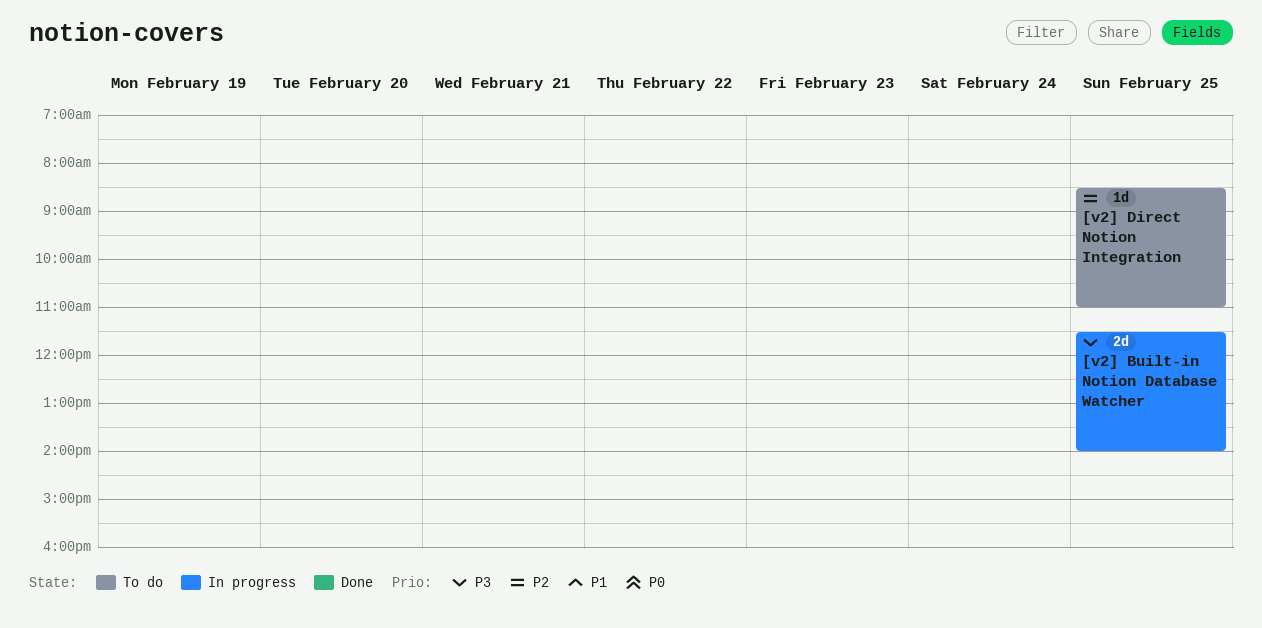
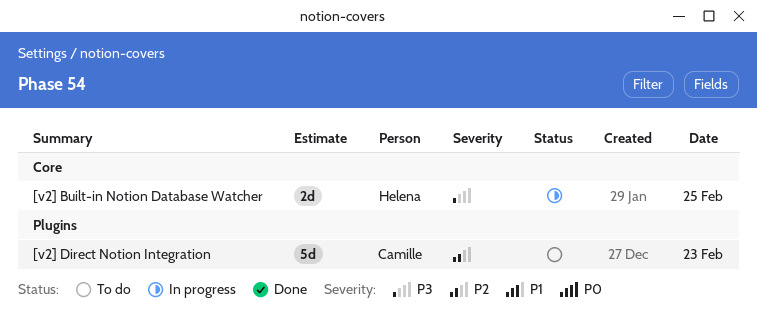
[v2] Direct Notion Integration, estimate: 1d -> 5d
[v2] Direct Notion Integration, day: Feb 25 -> Feb 23

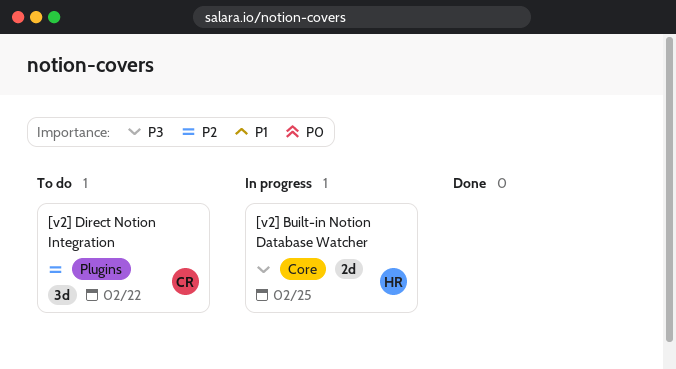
[v2] Direct Notion Integration, estimate: 5d -> 3d
[v2] Direct Notion Integration, day: Feb 23 -> Feb 22

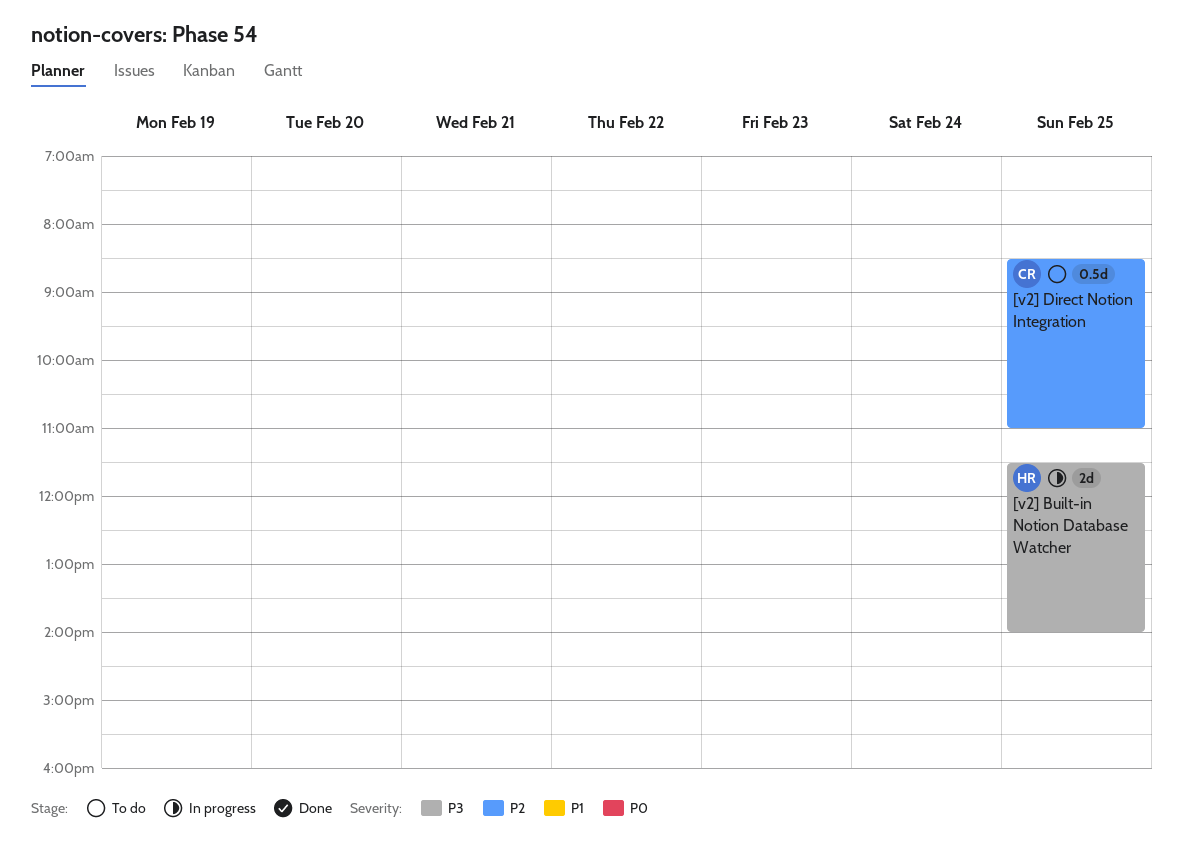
[v2] Direct Notion Integration, estimate: 3d -> 0.5d
[v2] Direct Notion Integration, day: Feb 22 -> Feb 25

